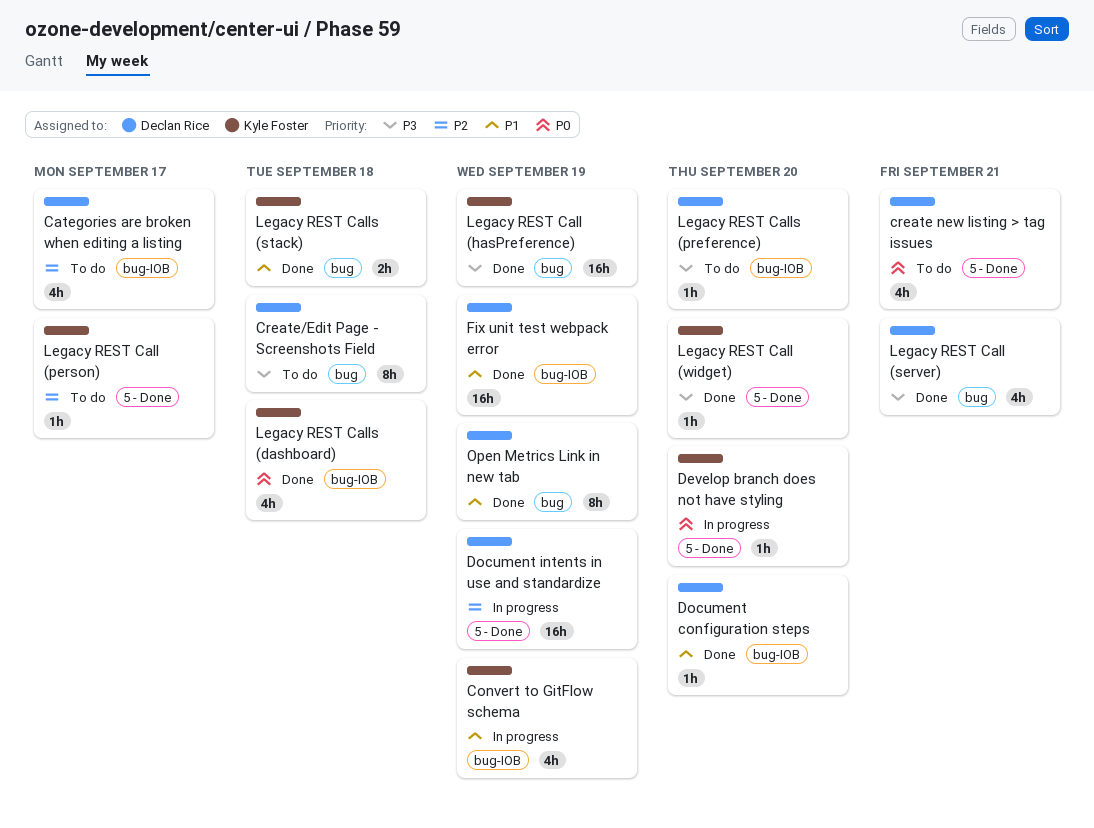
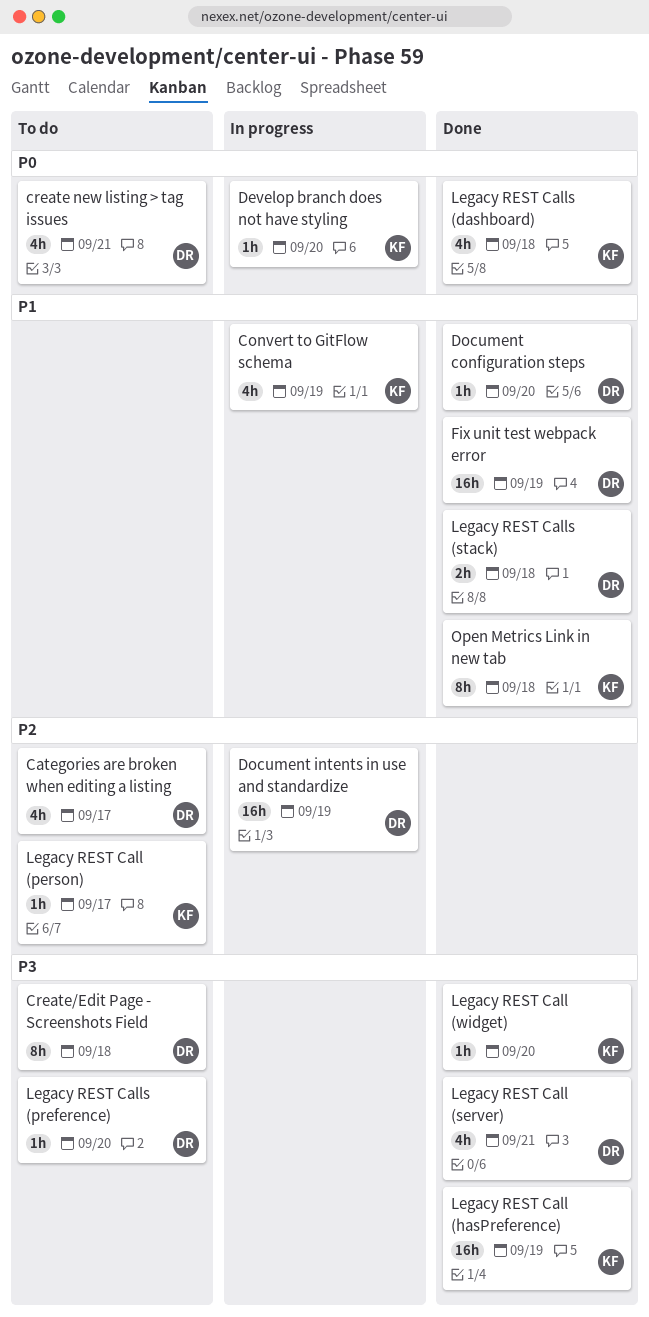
Legacy REST Calls (stack), owner: Kyle Foster -> Declan Rice
Open Metrics Link in new tab, owner: Declan Rice -> Kyle Foster
Open Metrics Link in new tab, due: Sep 19 -> Sep 18

